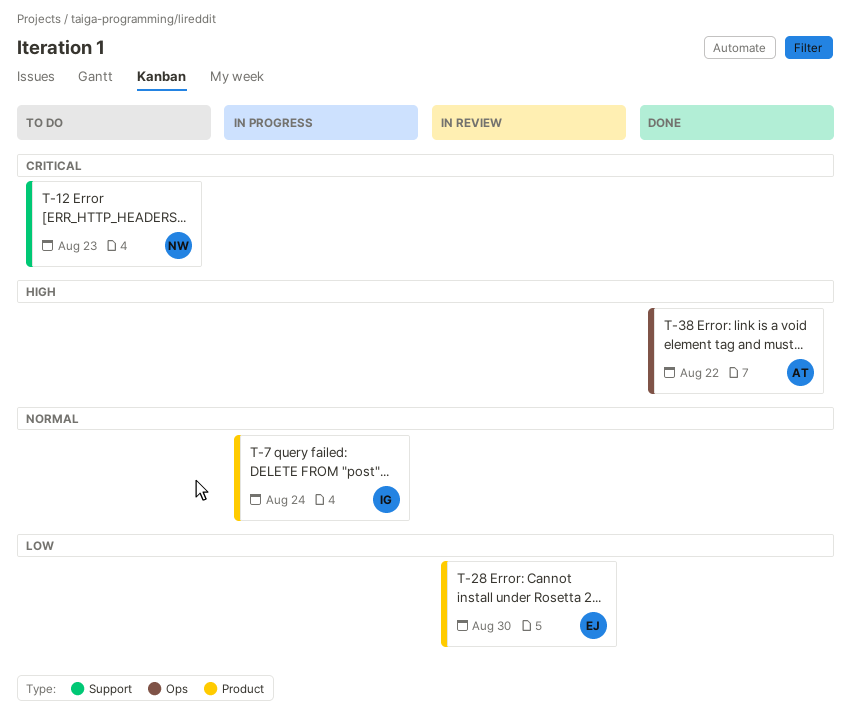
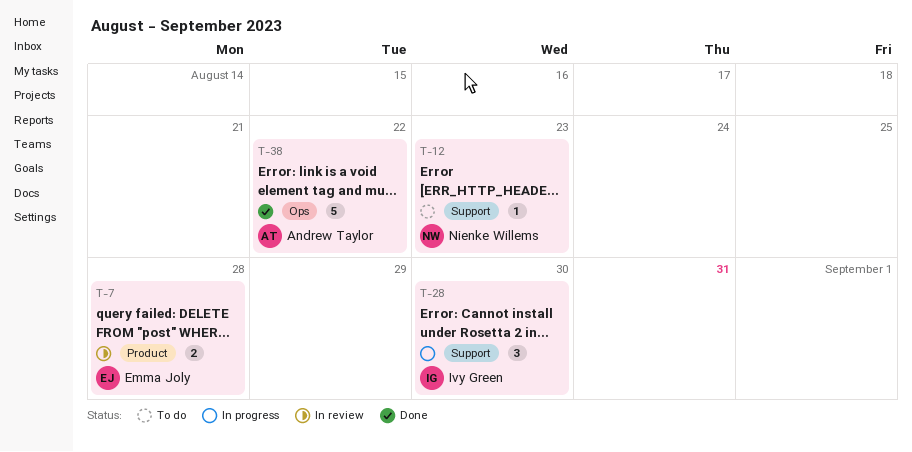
T-7, status: In progress -> In review
T-7, owner: Ivy Green -> Emma Joly
T-7, due: Aug 24 -> Aug 28
T-28, status: In review -> In progress
T-28, owner: Emma Joly -> Ivy Green
T-28, label: Product -> Support

